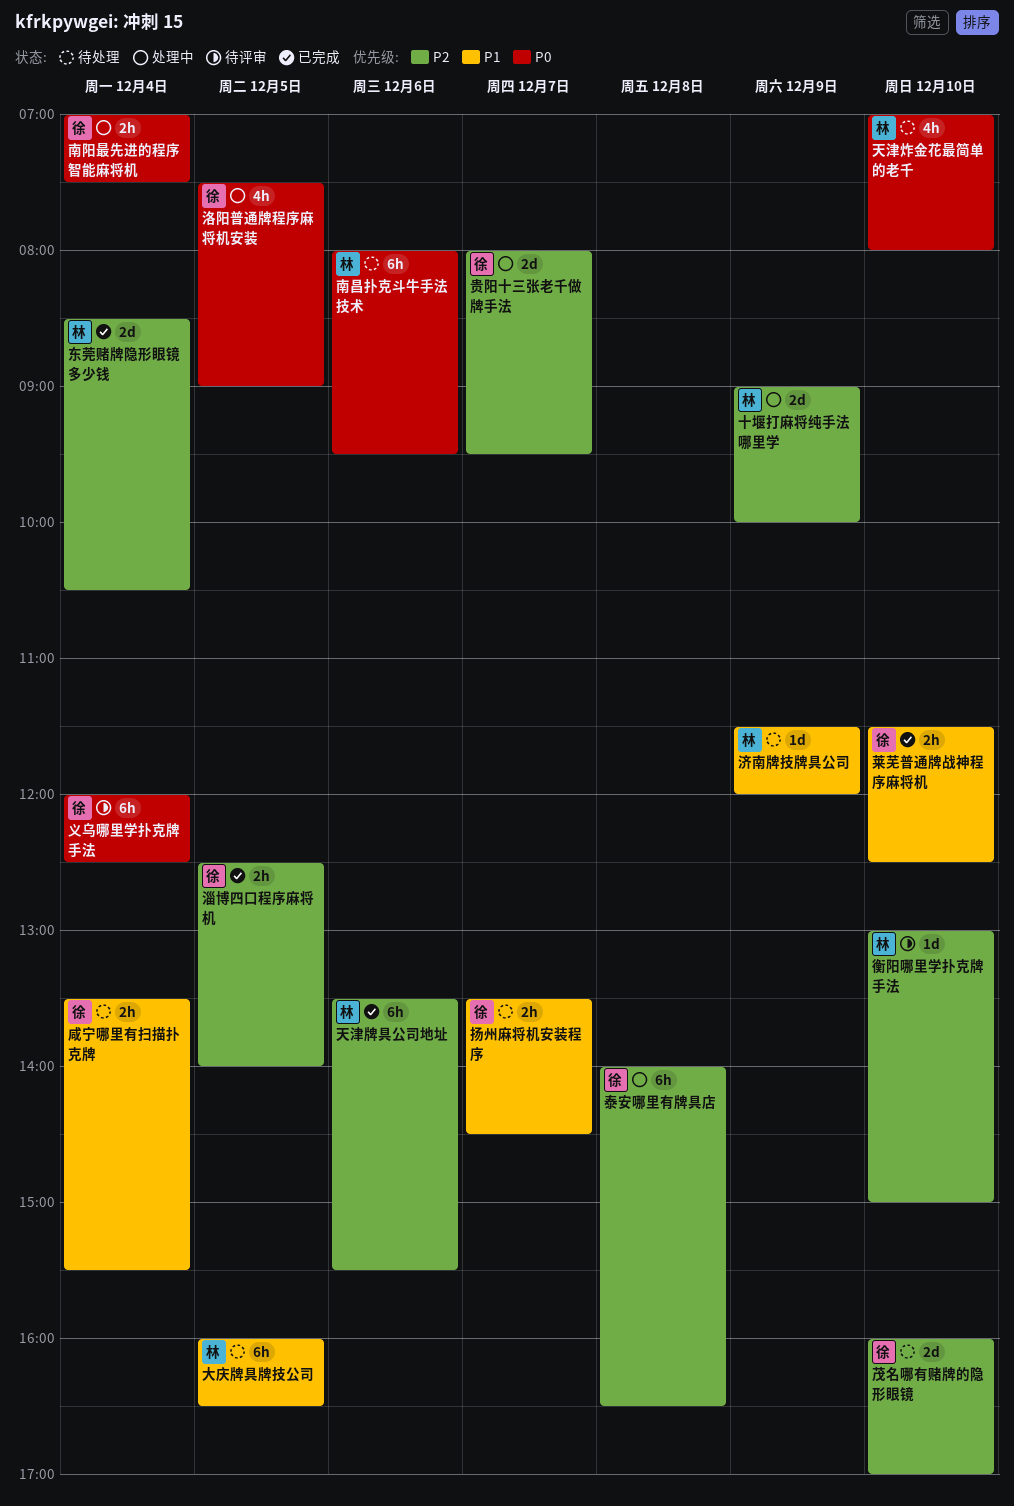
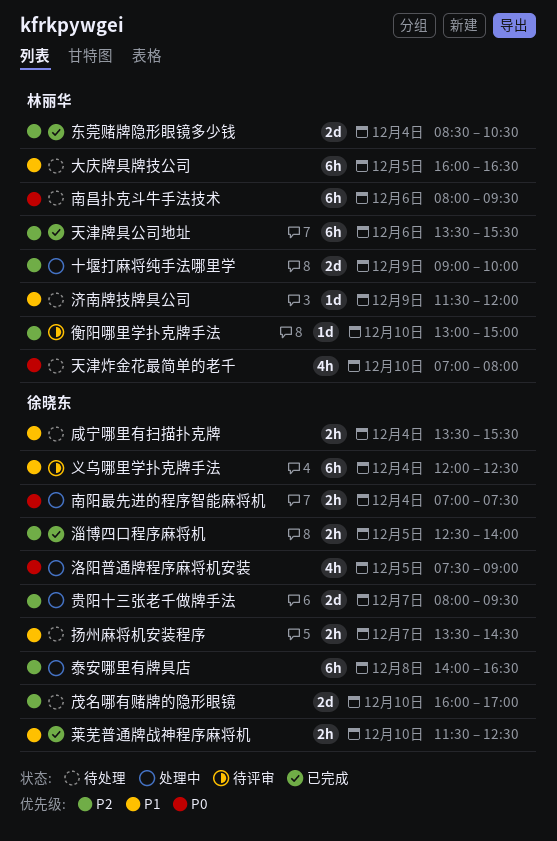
义乌哪里学扑克牌手法, priority: P0 -> P1

